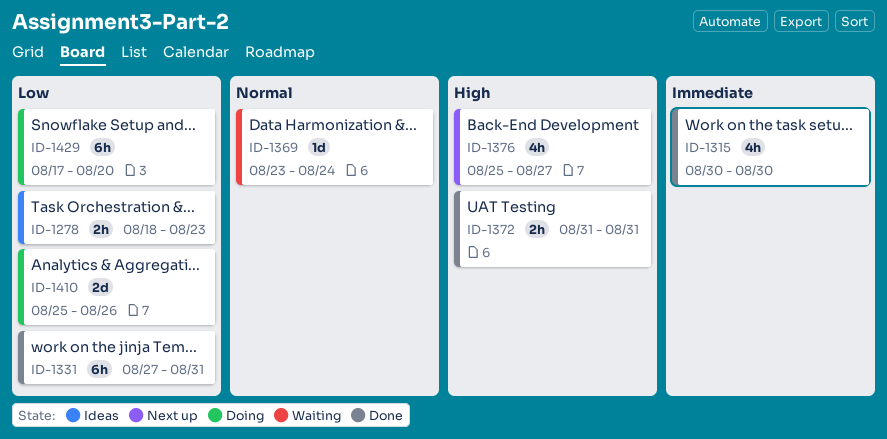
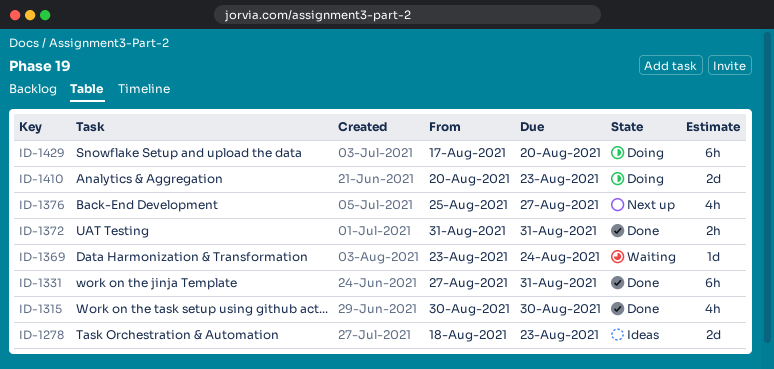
ID-1278, estimate: 2h -> 2d
ID-1410, start: Aug 25 -> Aug 20
ID-1410, due: Aug 26 -> Aug 23

